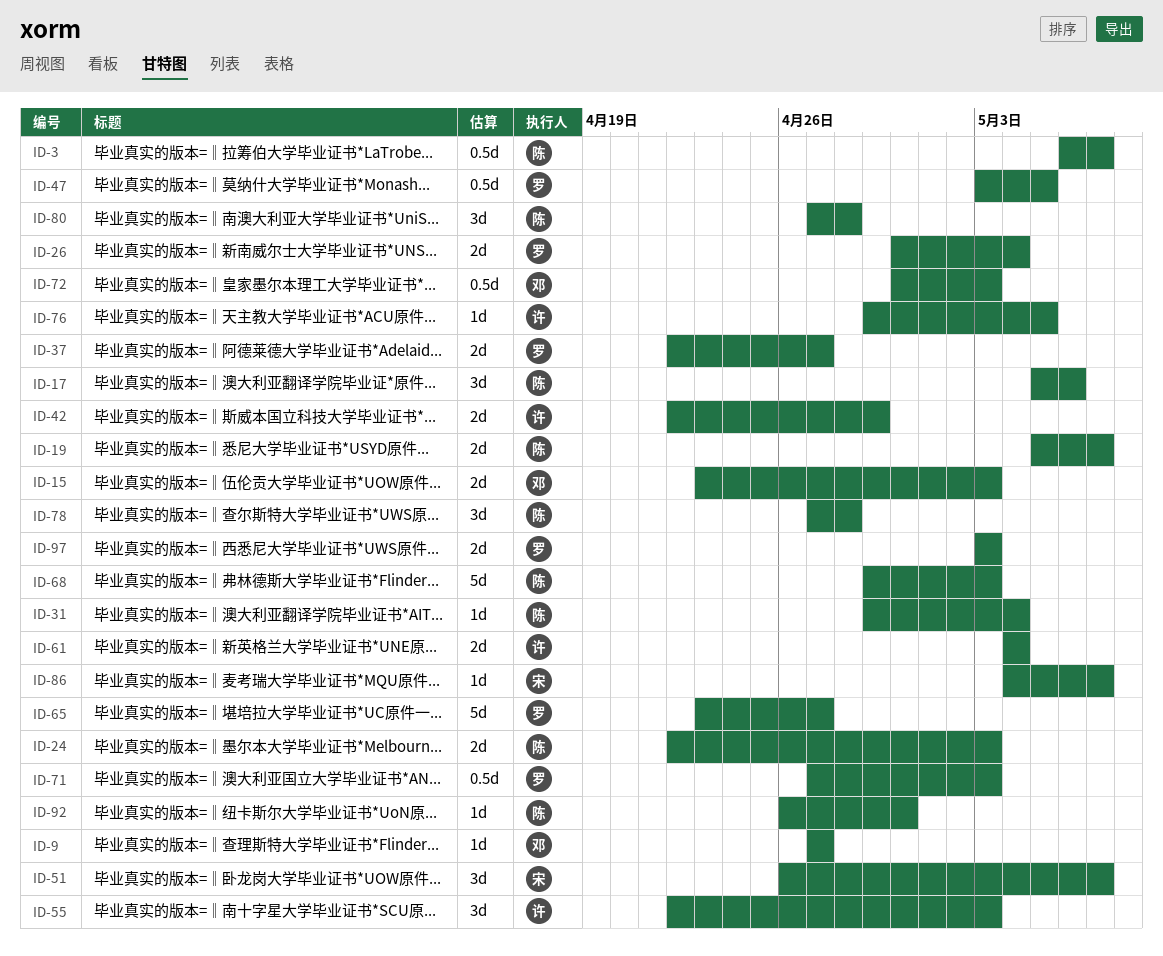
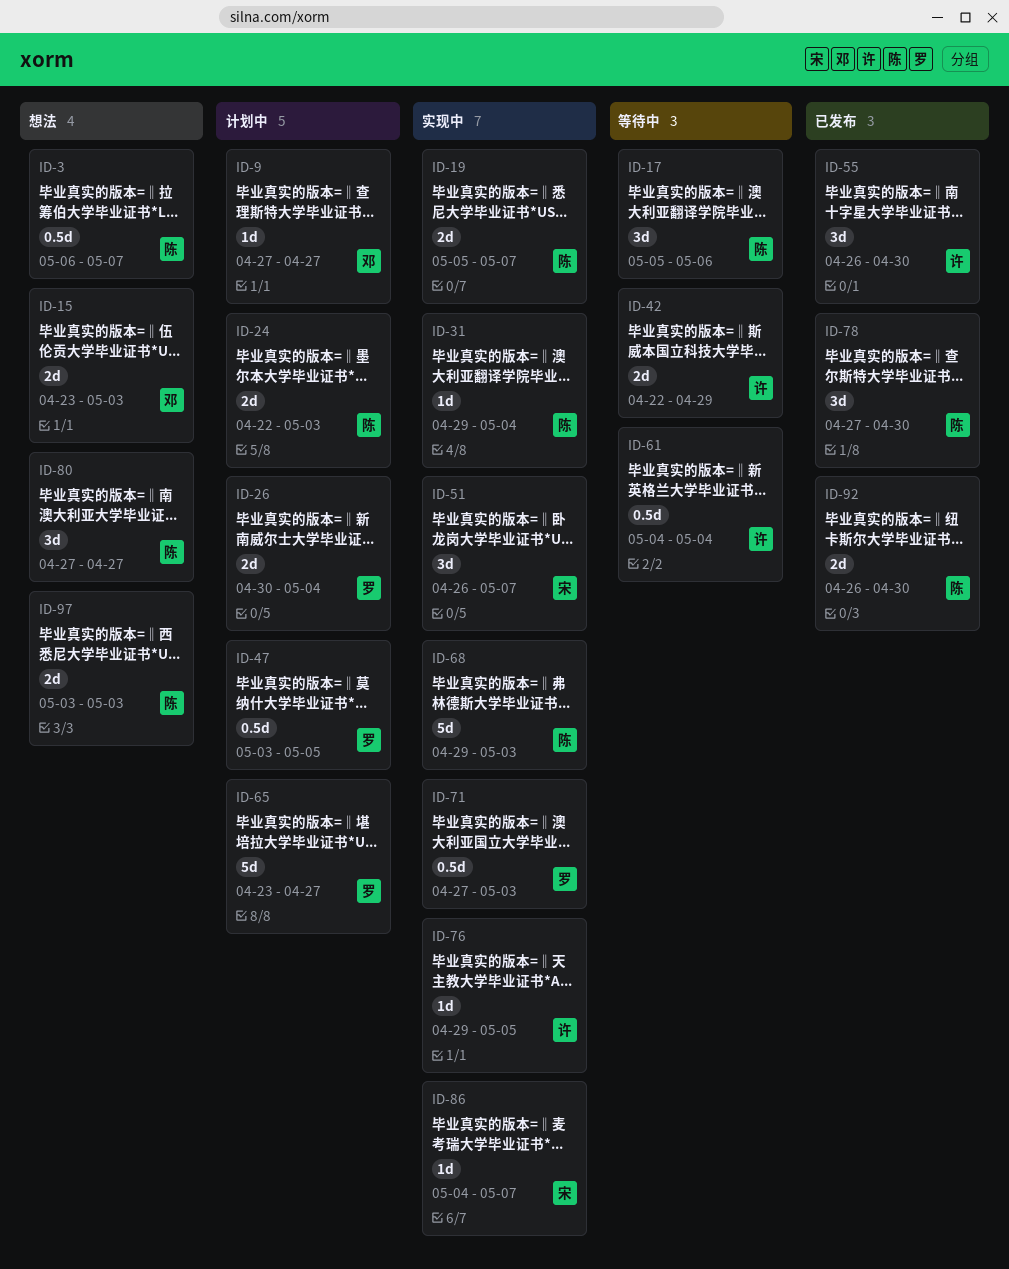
ID-37: present -> none
ID-55, start: Apr 22 -> Apr 26
ID-55, due: May 3 -> Apr 30
ID-61, estimate: 2d -> 0.5d
ID-72: present -> none
ID-78, due: Apr 28 -> Apr 30
ID-80, due: Apr 28 -> Apr 27
ID-92, estimate: 1d -> 2d
ID-97, owner: 罗 -> 陈

